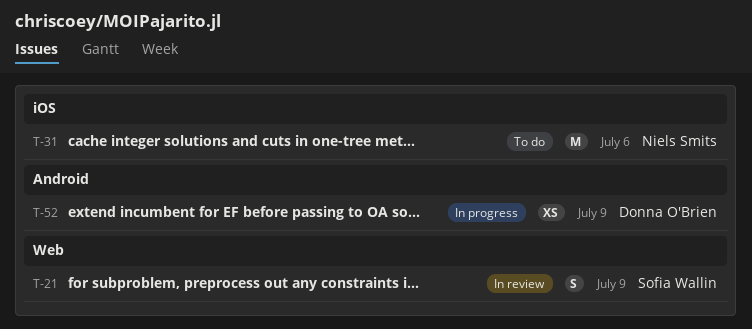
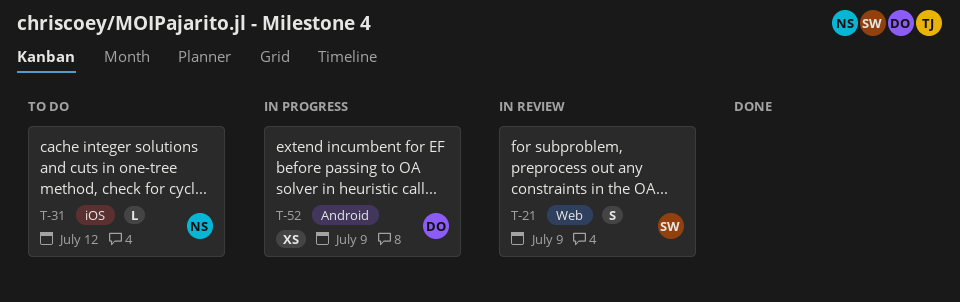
T-31, estimate: M -> L
T-31, due: Jul 6 -> Jul 12

